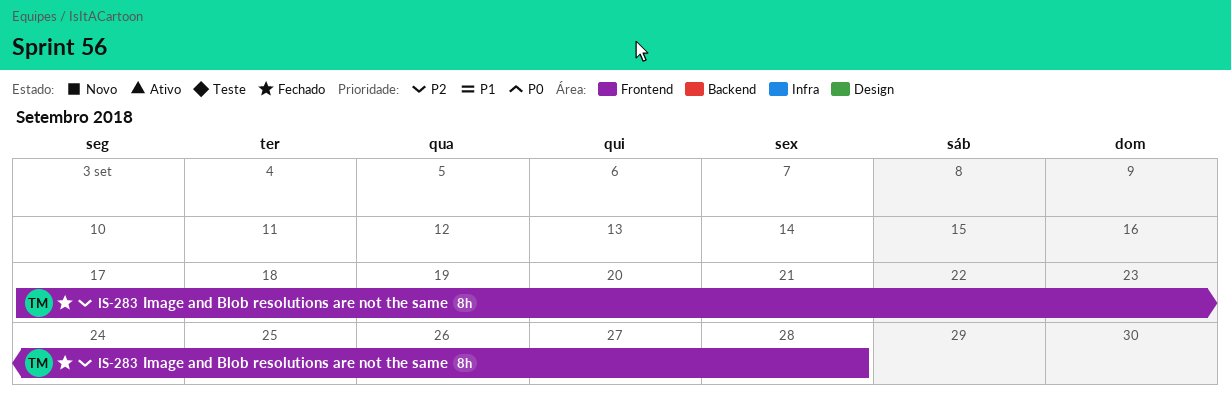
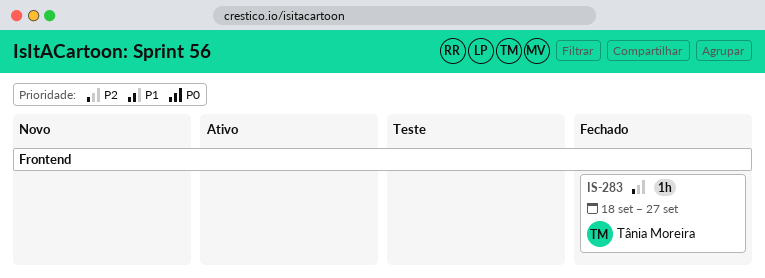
IS-283, estimate: 8h -> 1h
IS-283, start: Sep 17 -> Sep 18
IS-283, due: Sep 28 -> Sep 27

